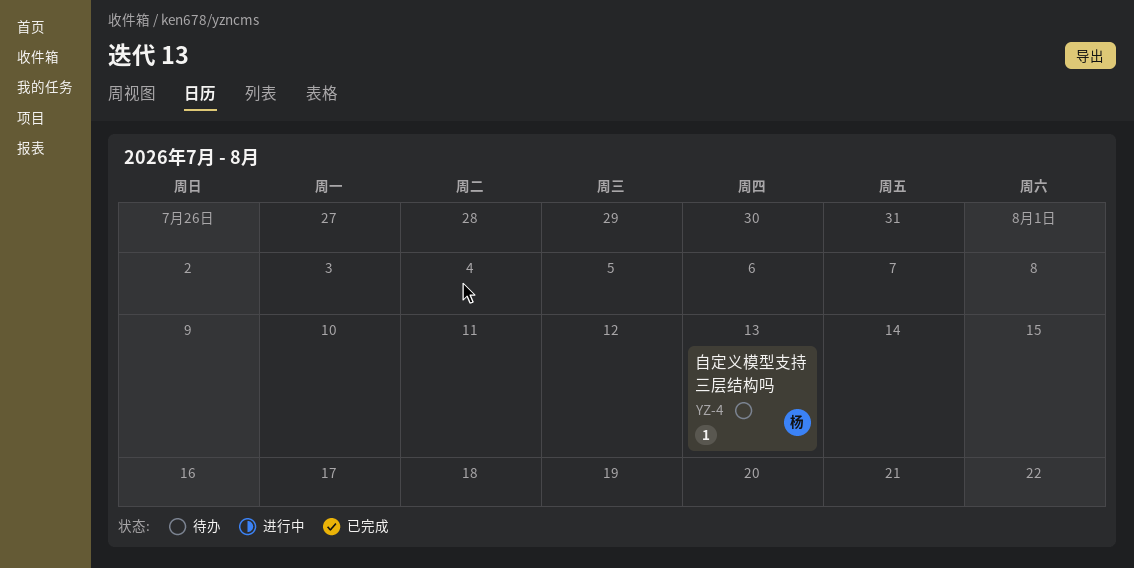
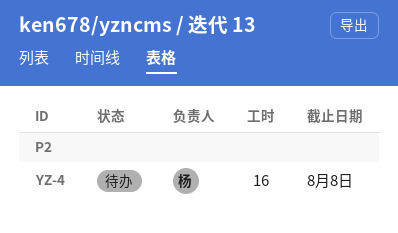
YZ-4, estimate: 1 -> 16
YZ-4, due: Aug 13 -> Aug 8

